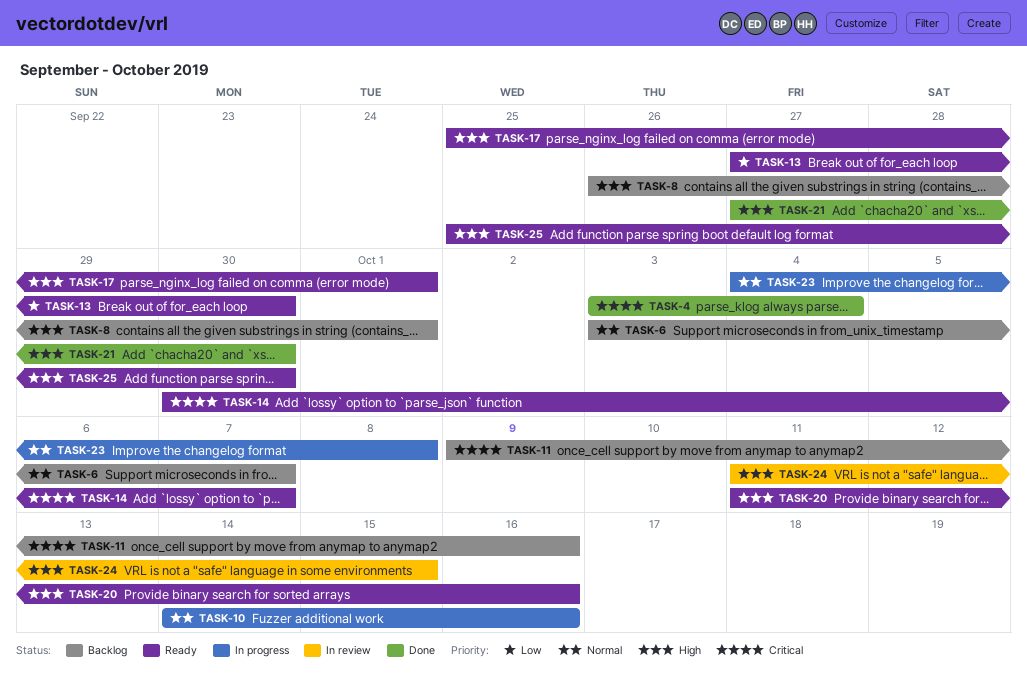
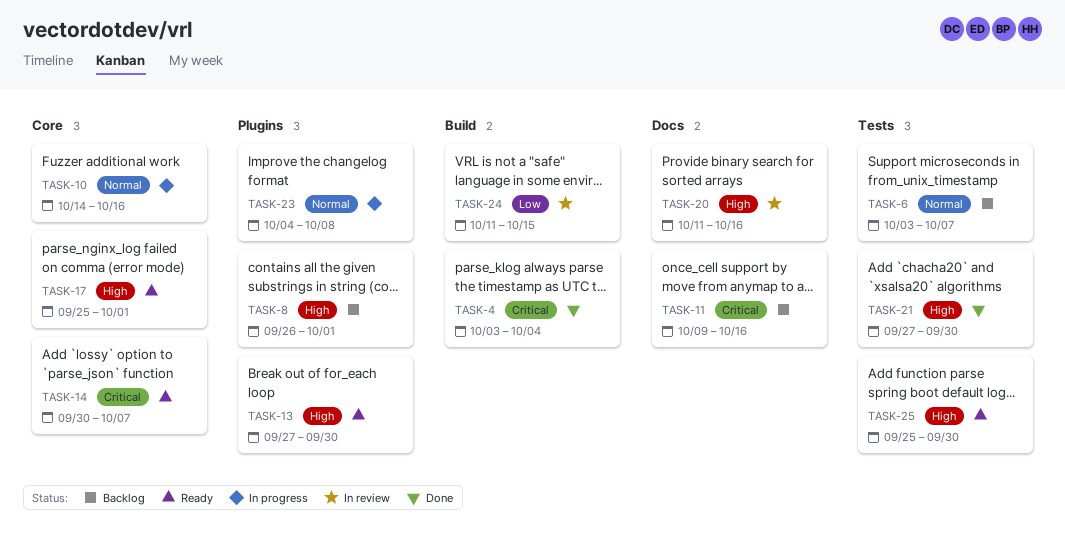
TASK-13, priority: Low -> High
TASK-20, status: Ready -> In review
TASK-24, priority: High -> Low

